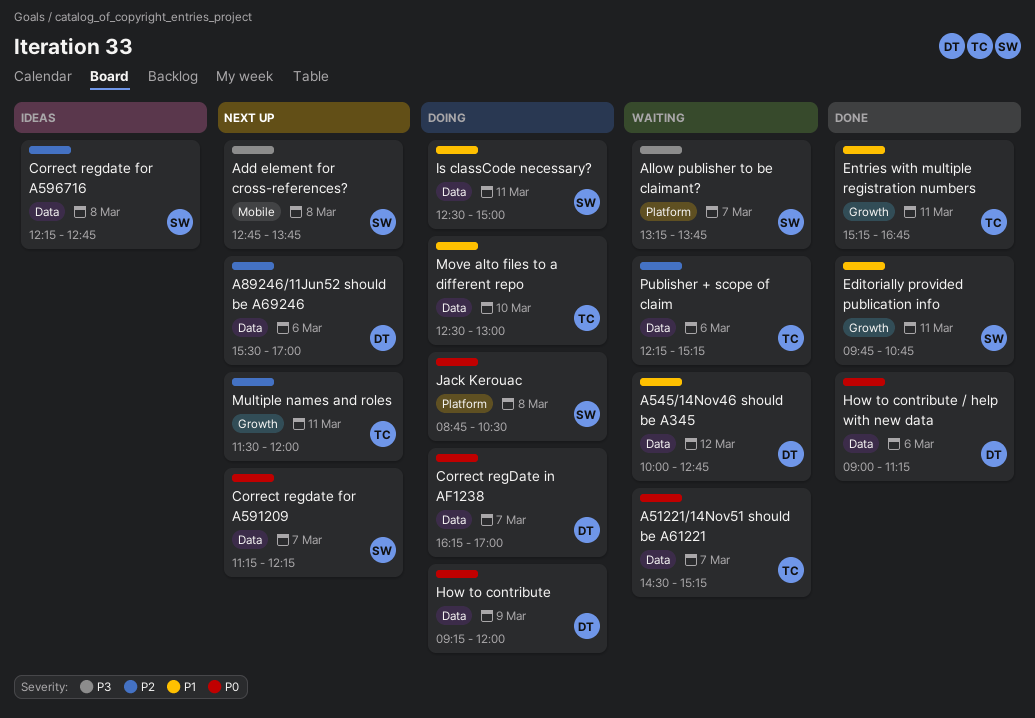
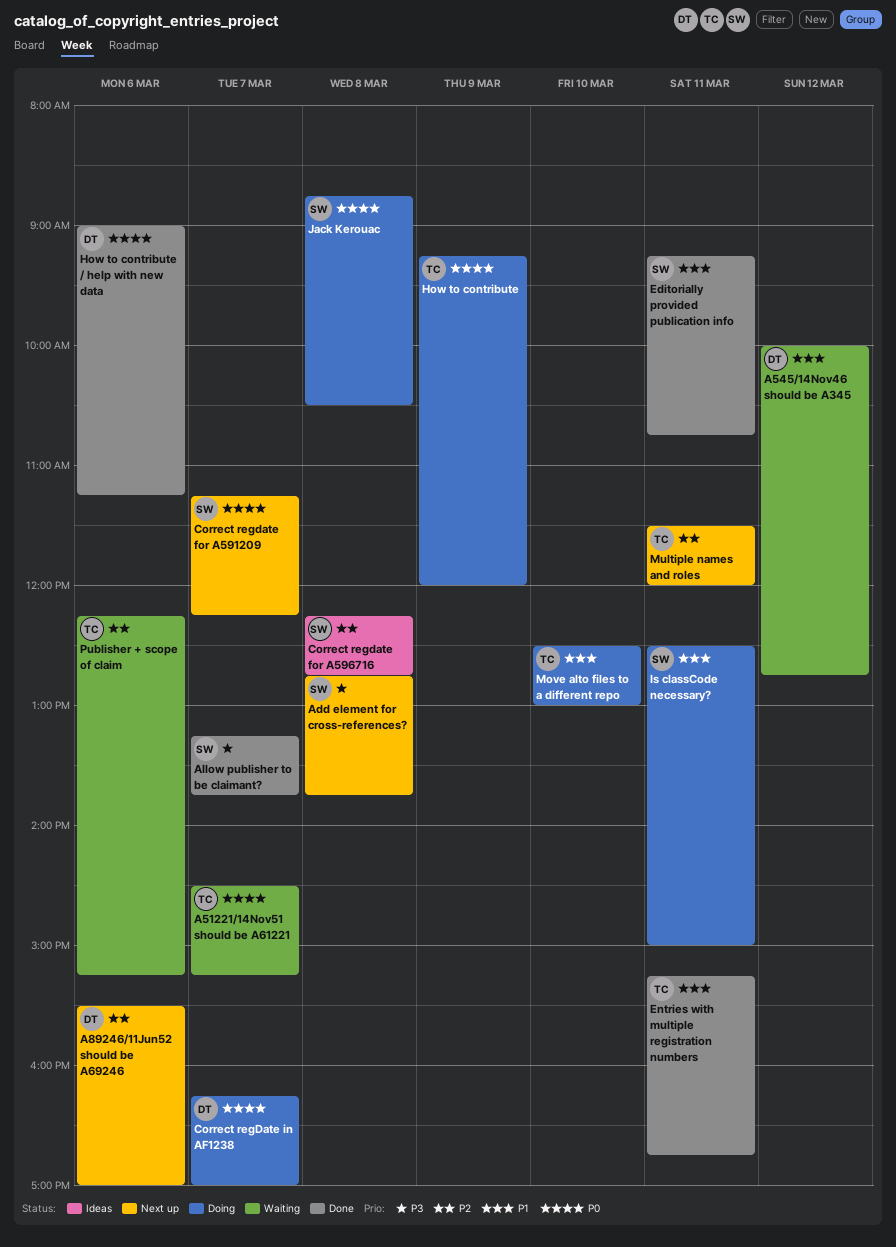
Allow publisher to be claimant?, status: Waiting -> Done
Editorially provided publication info, begins: 09:45 -> 09:15
How to contribute, owner: DT -> TC

